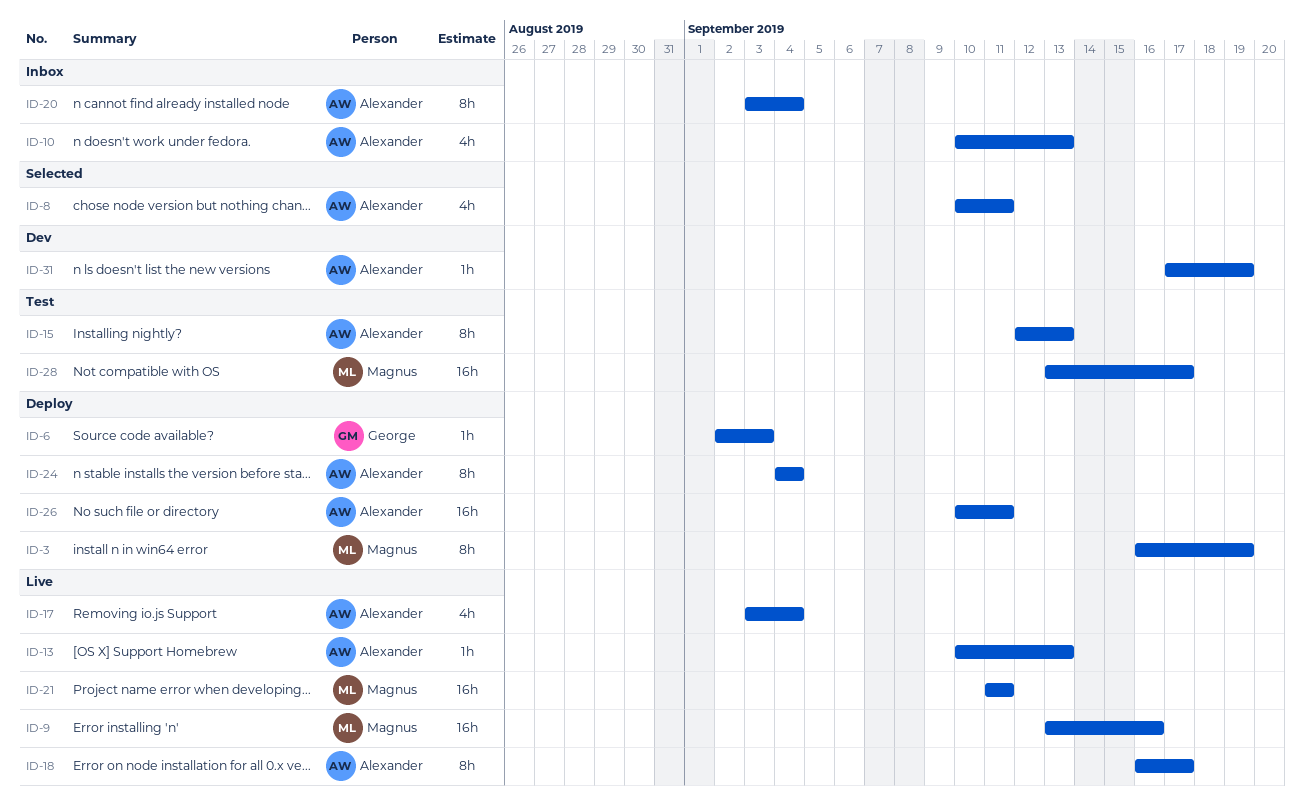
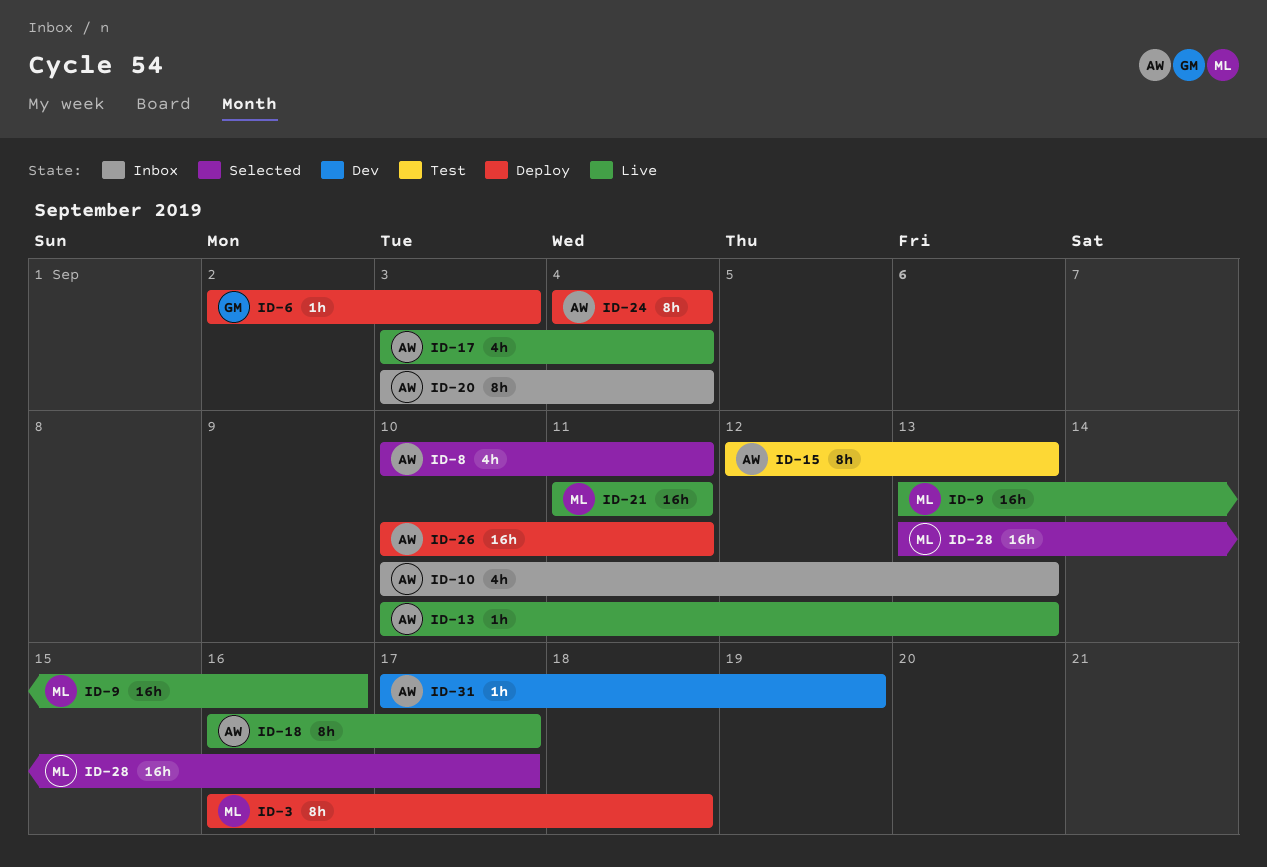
ID-3, due: Sep 19 -> Sep 18
ID-28, status: Test -> Selected

